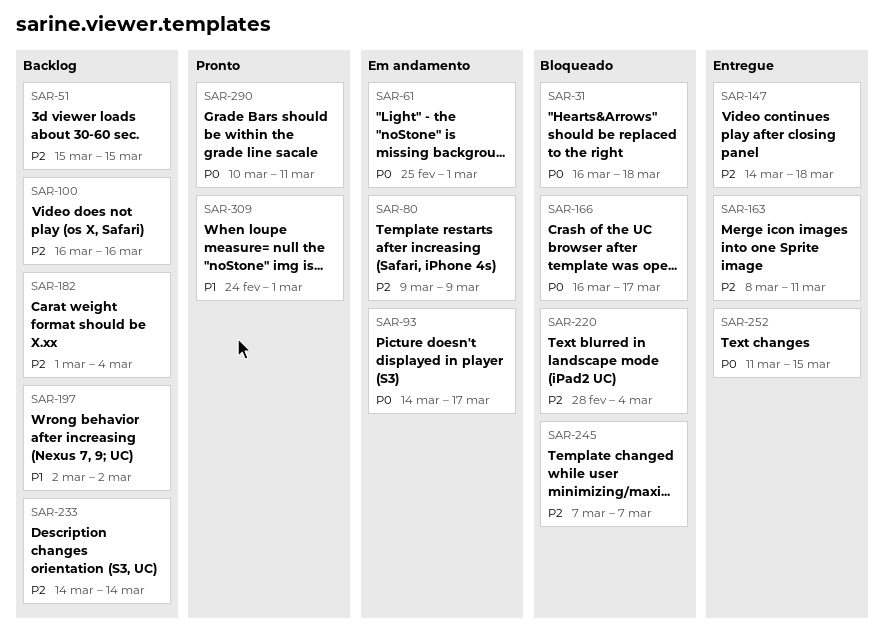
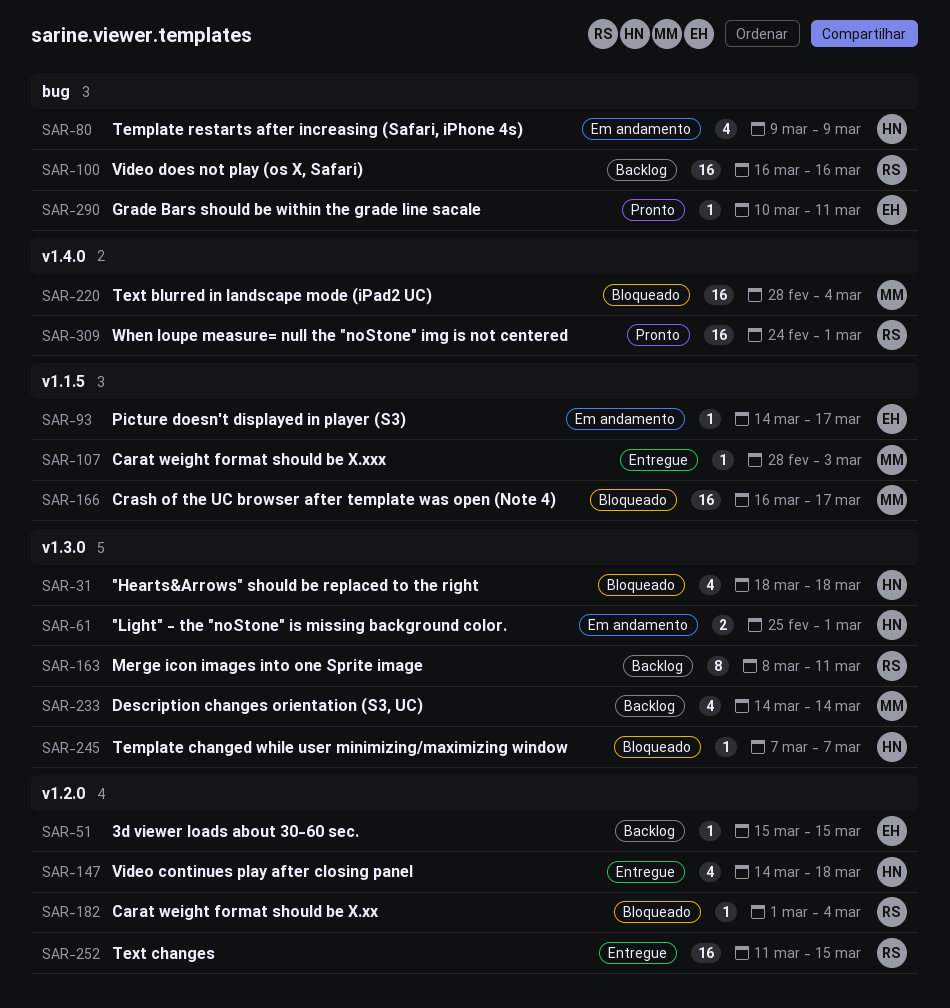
SAR-31, start: Mar 16 -> Mar 18
SAR-107: none -> present
SAR-163, status: Entregue -> Backlog
SAR-182, status: Backlog -> Bloqueado
SAR-197: present -> none

